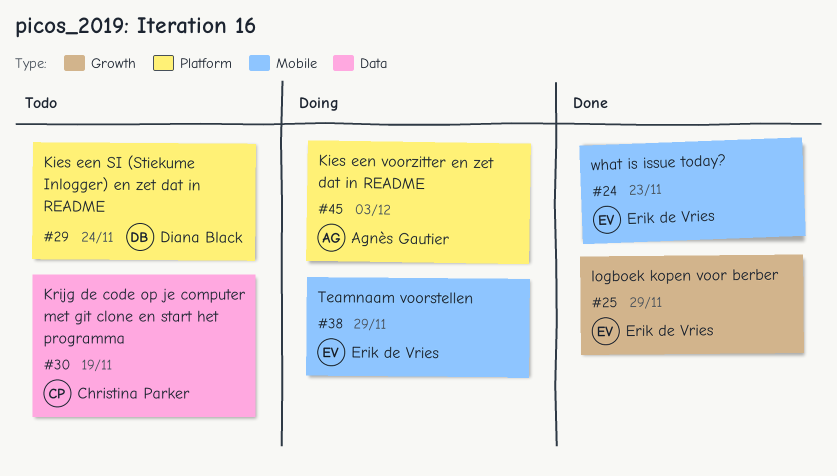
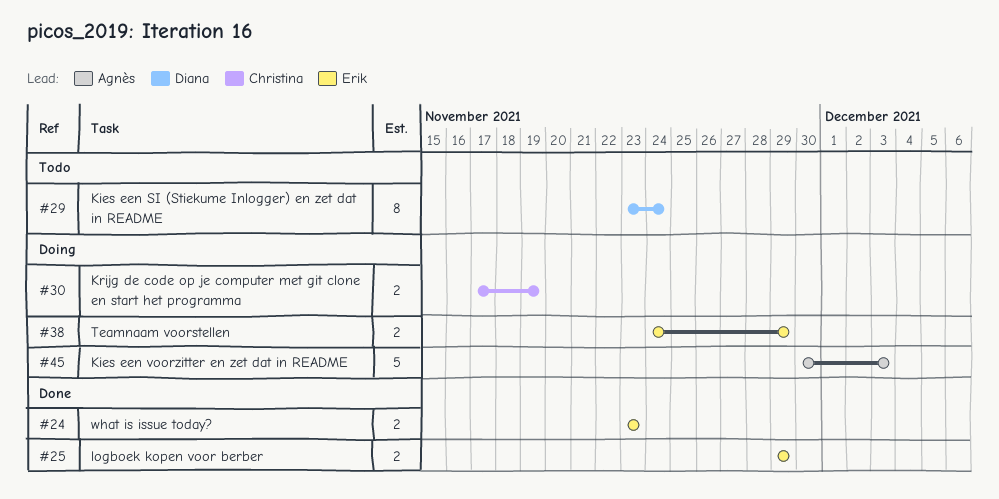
#30, status: Todo -> Doing

